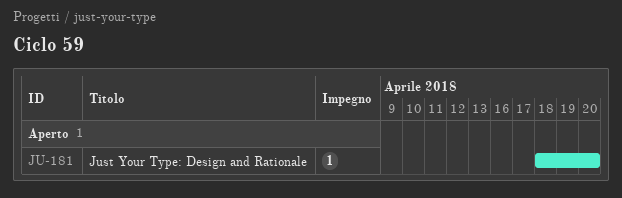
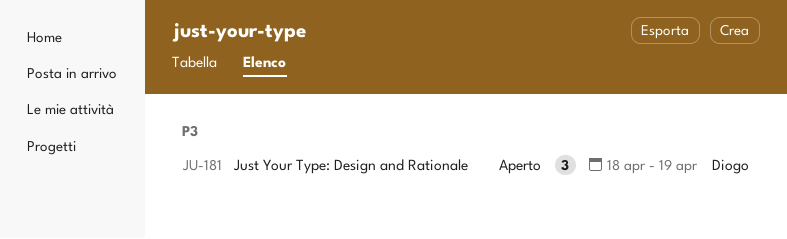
JU-181, estimate: 1 -> 3
JU-181, due: Apr 20 -> Apr 19

